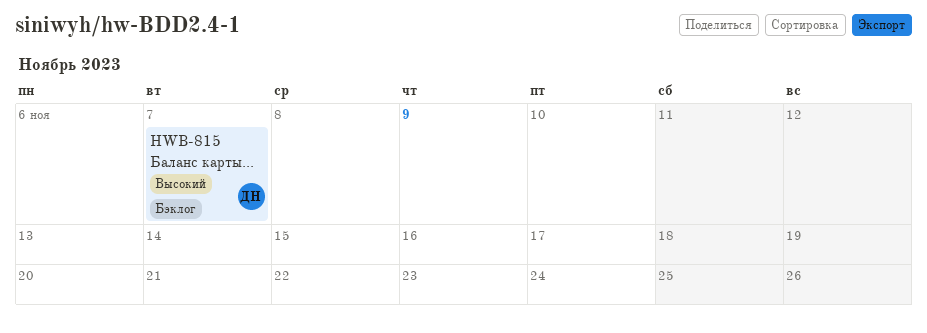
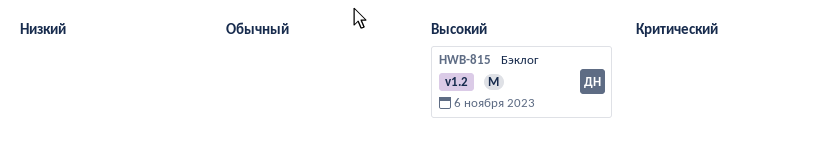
HWB-815, due: Nov 7 -> Nov 6

